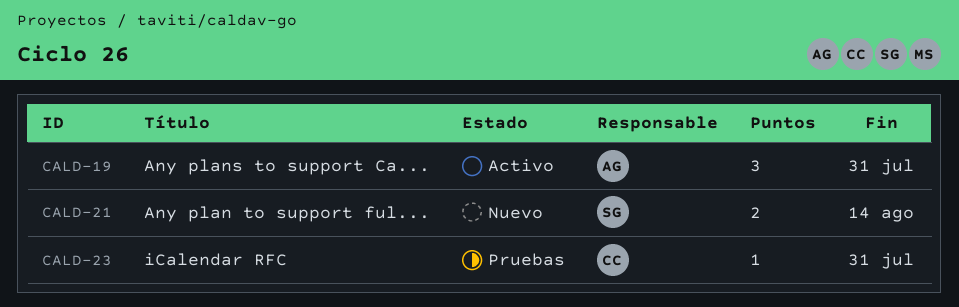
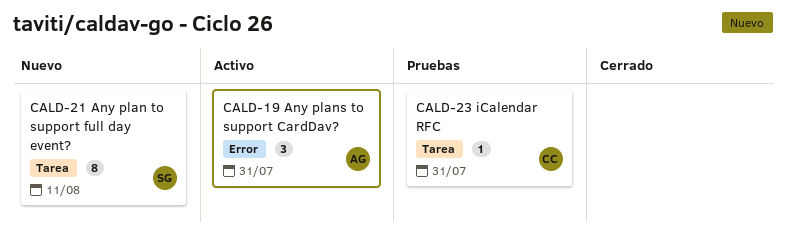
CALD-21, estimate: 2 -> 8
CALD-21, due: Aug 14 -> Aug 11

